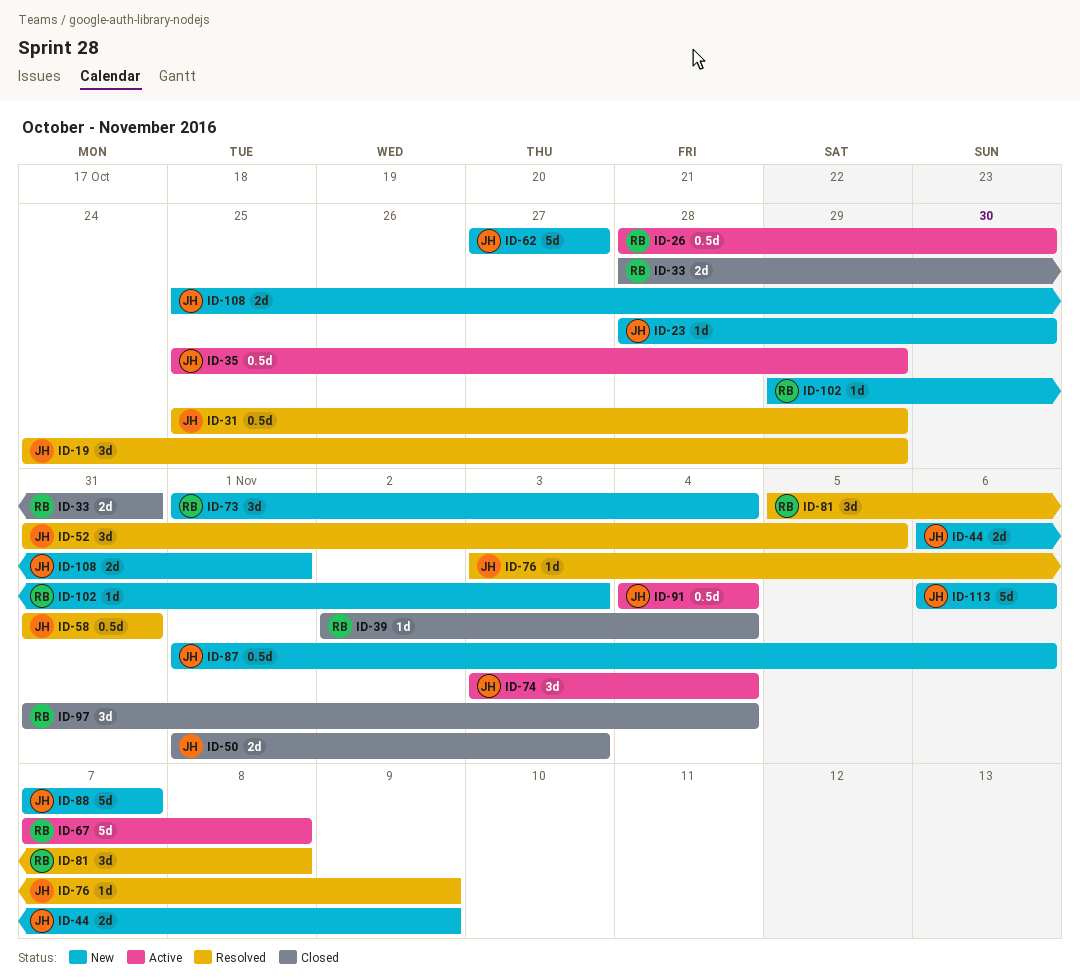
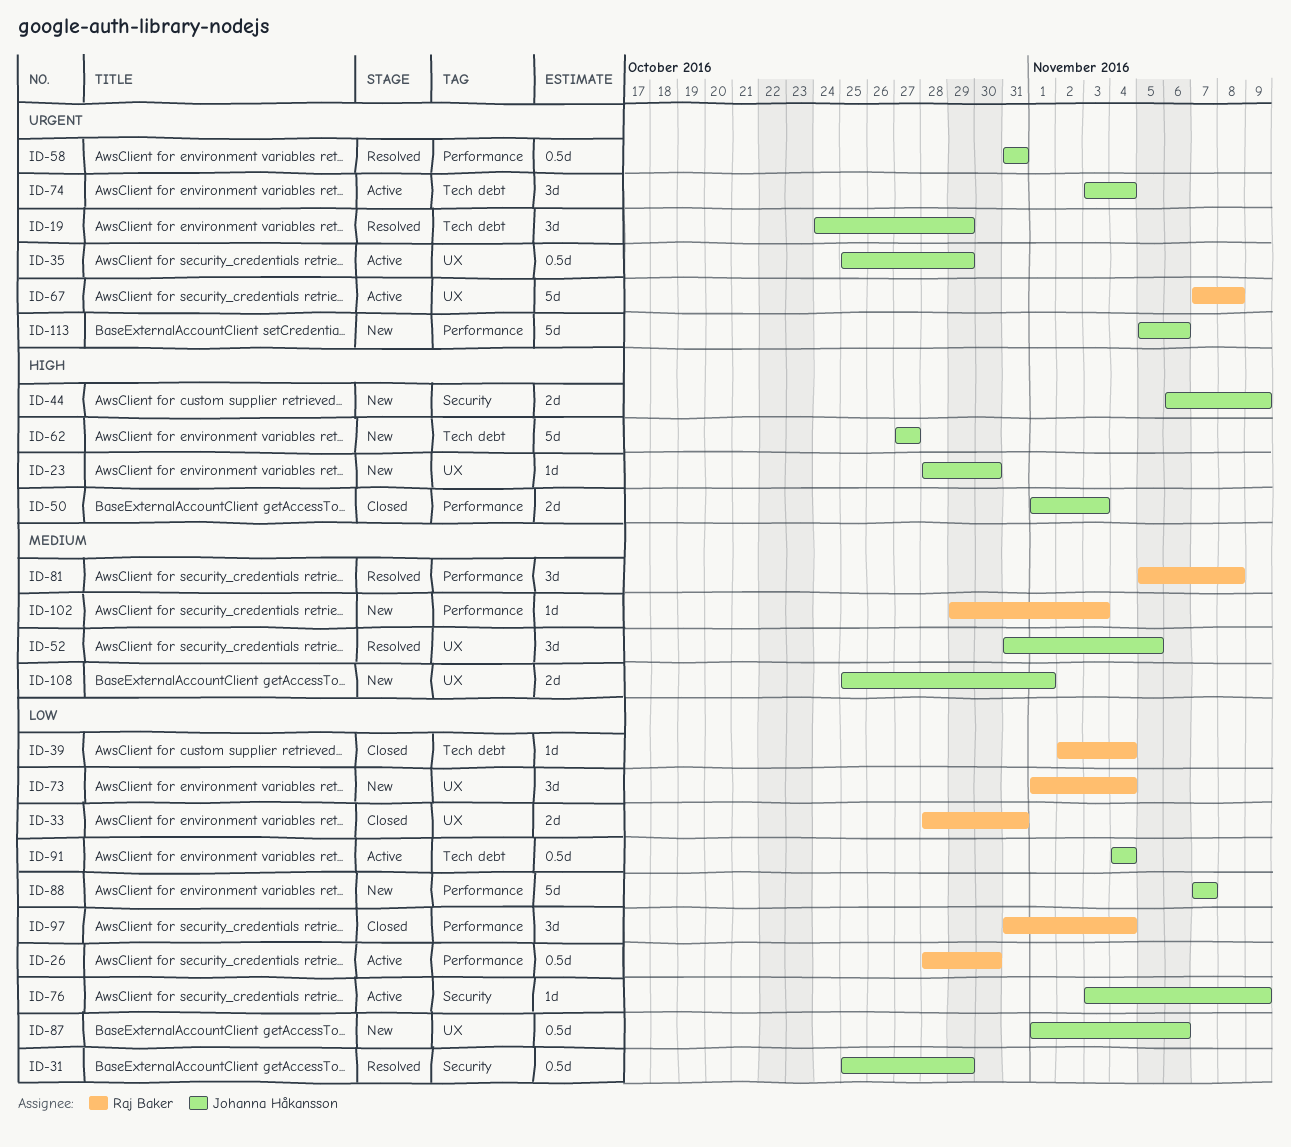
ID-76, status: Resolved -> Active
ID-113, start: Nov 6 -> Nov 5

